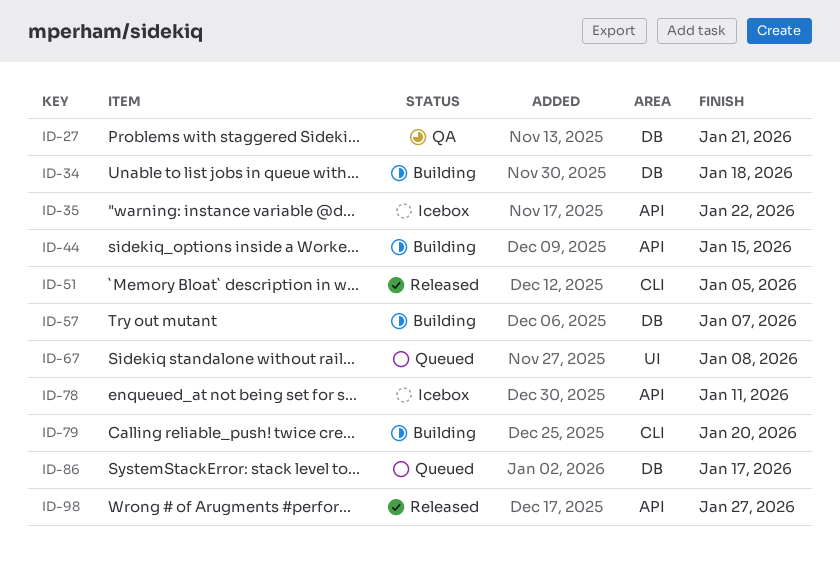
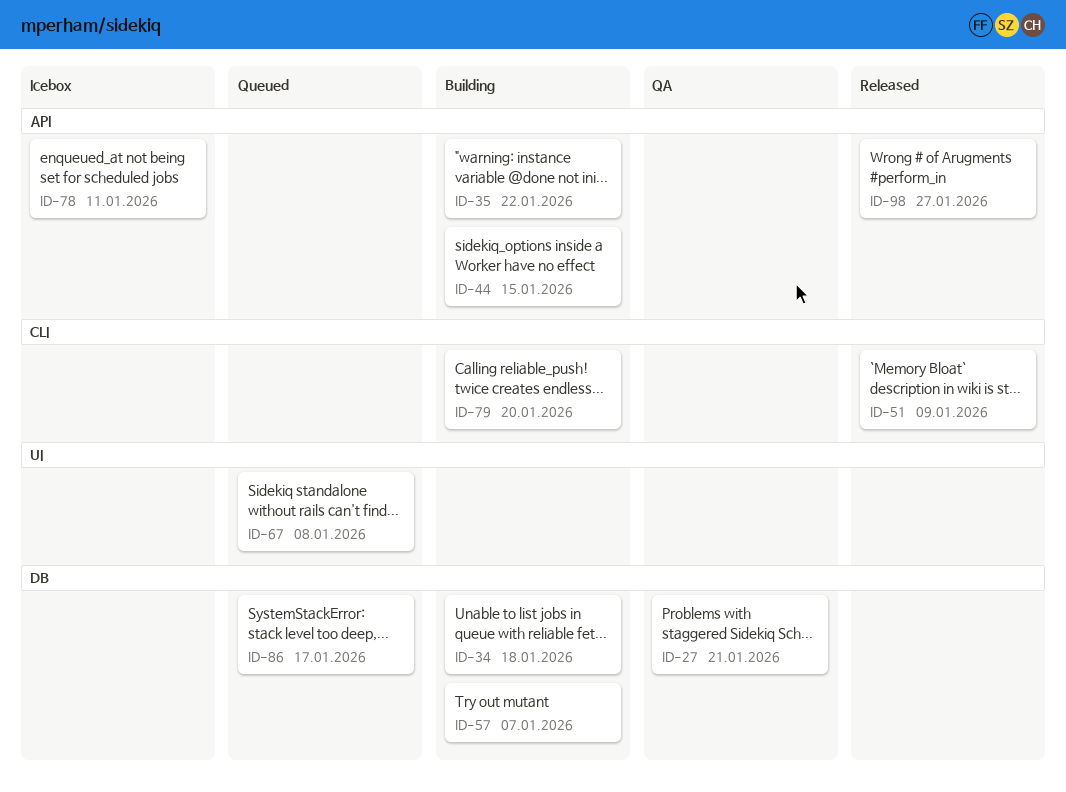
ID-35, status: Icebox -> Building
ID-51, due: Jan 5 -> Jan 9

